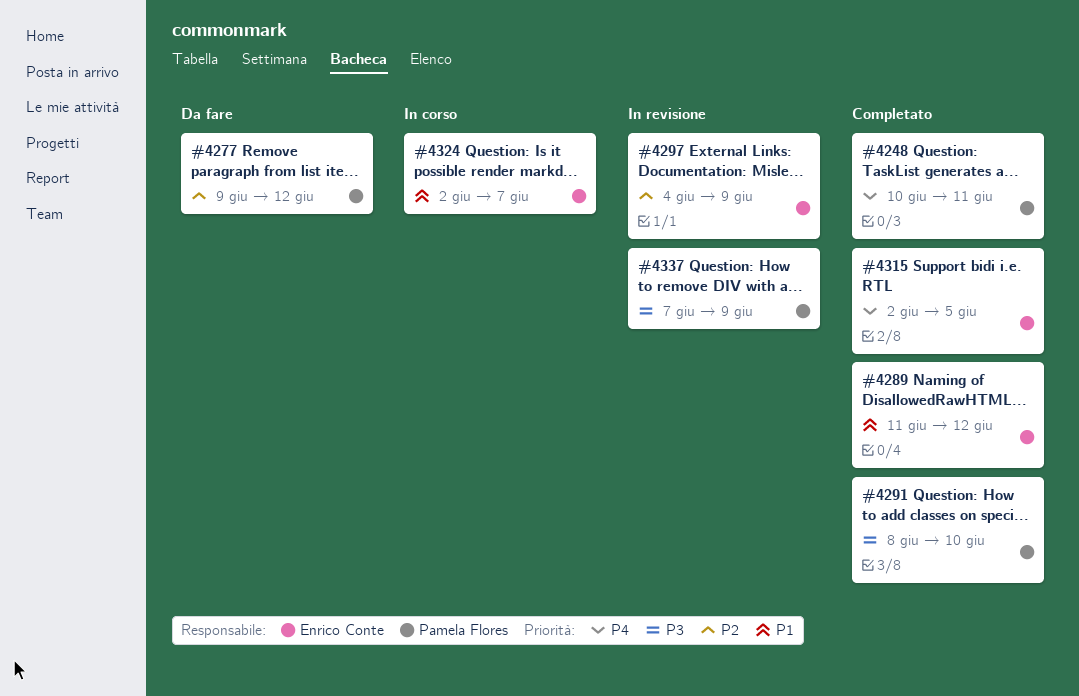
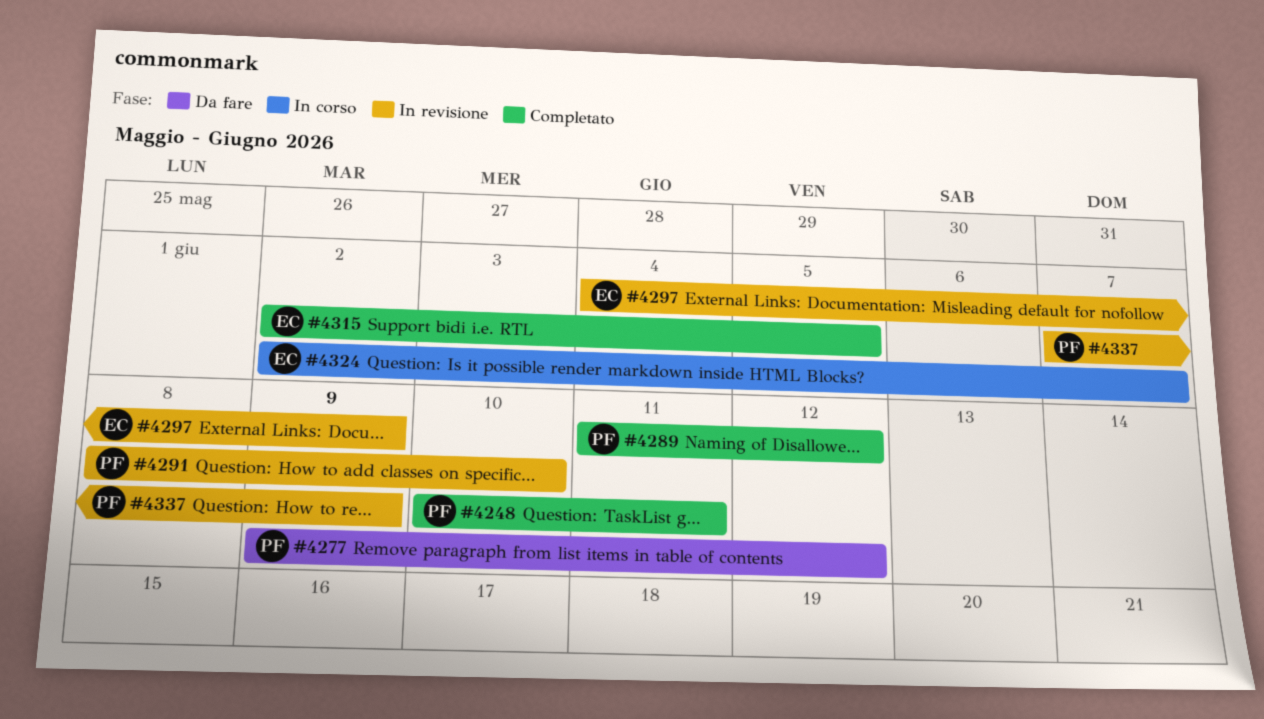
#4289, owner: Enrico Conte -> Pamela Flores
#4291, status: Completato -> In revisione

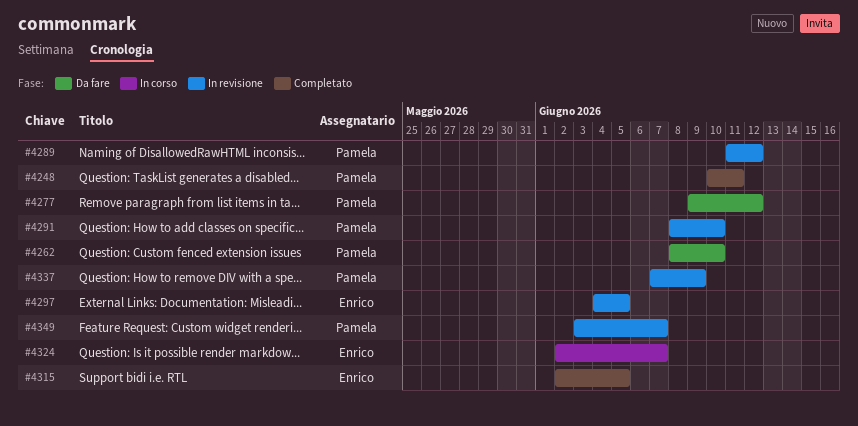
#4262: none -> present
#4289, status: Completato -> In revisione
#4297, due: Jun 9 -> Jun 5
#4349: none -> present

